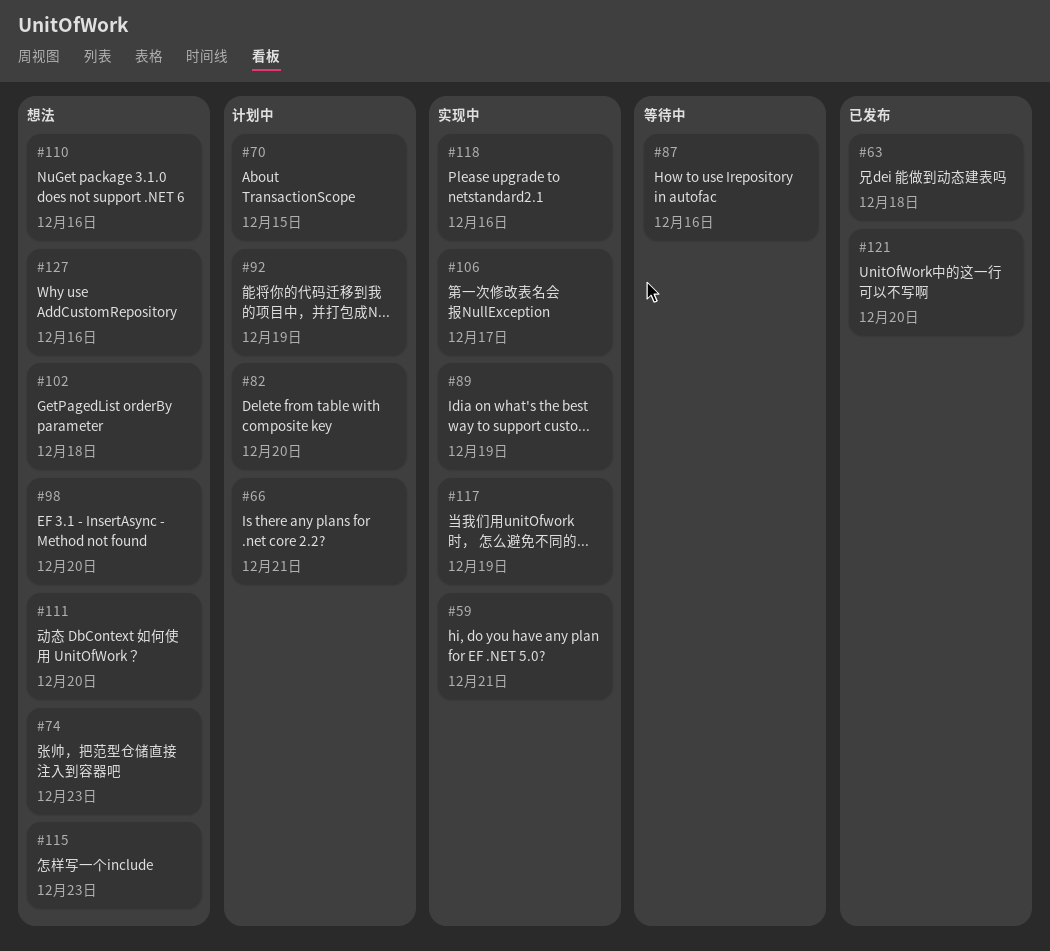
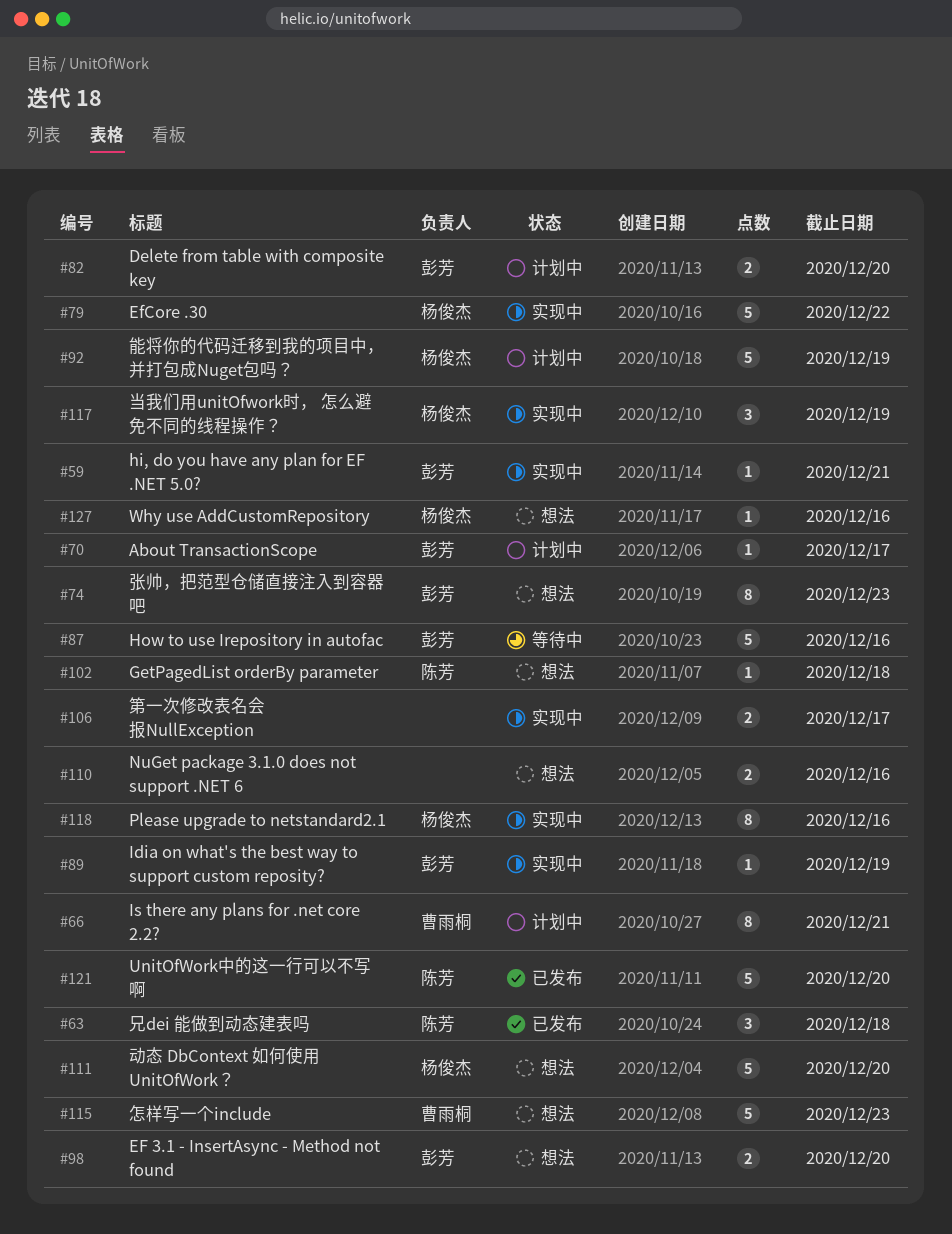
#70, due: Dec 15 -> Dec 17
#79: none -> present

